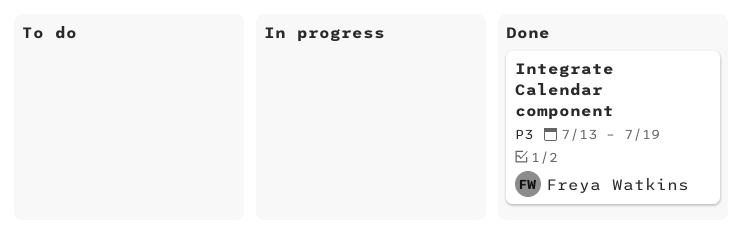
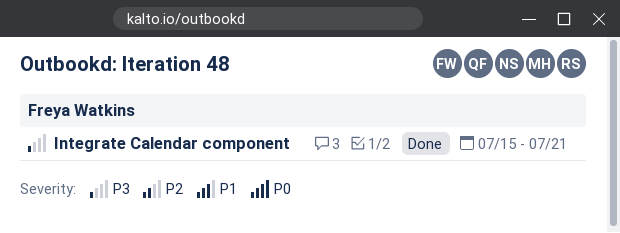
Integrate Calendar component, start: Jul 13 -> Jul 15
Integrate Calendar component, due: Jul 19 -> Jul 21

